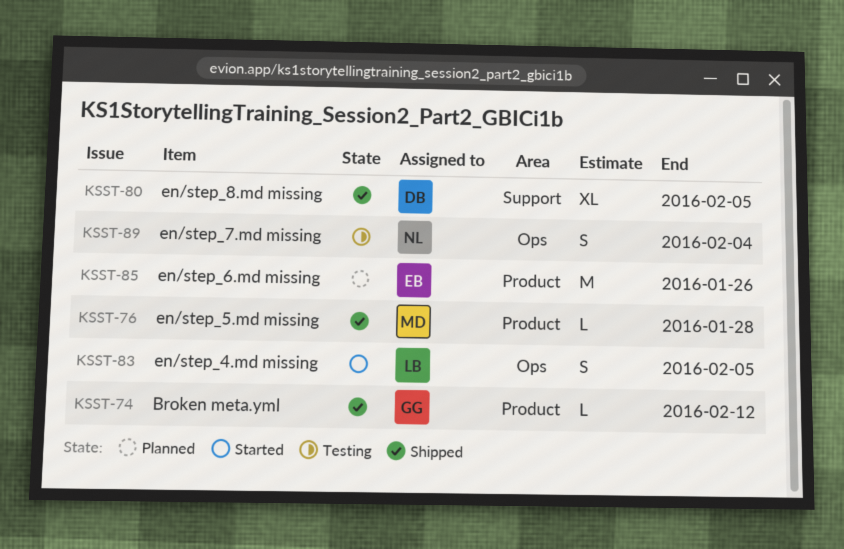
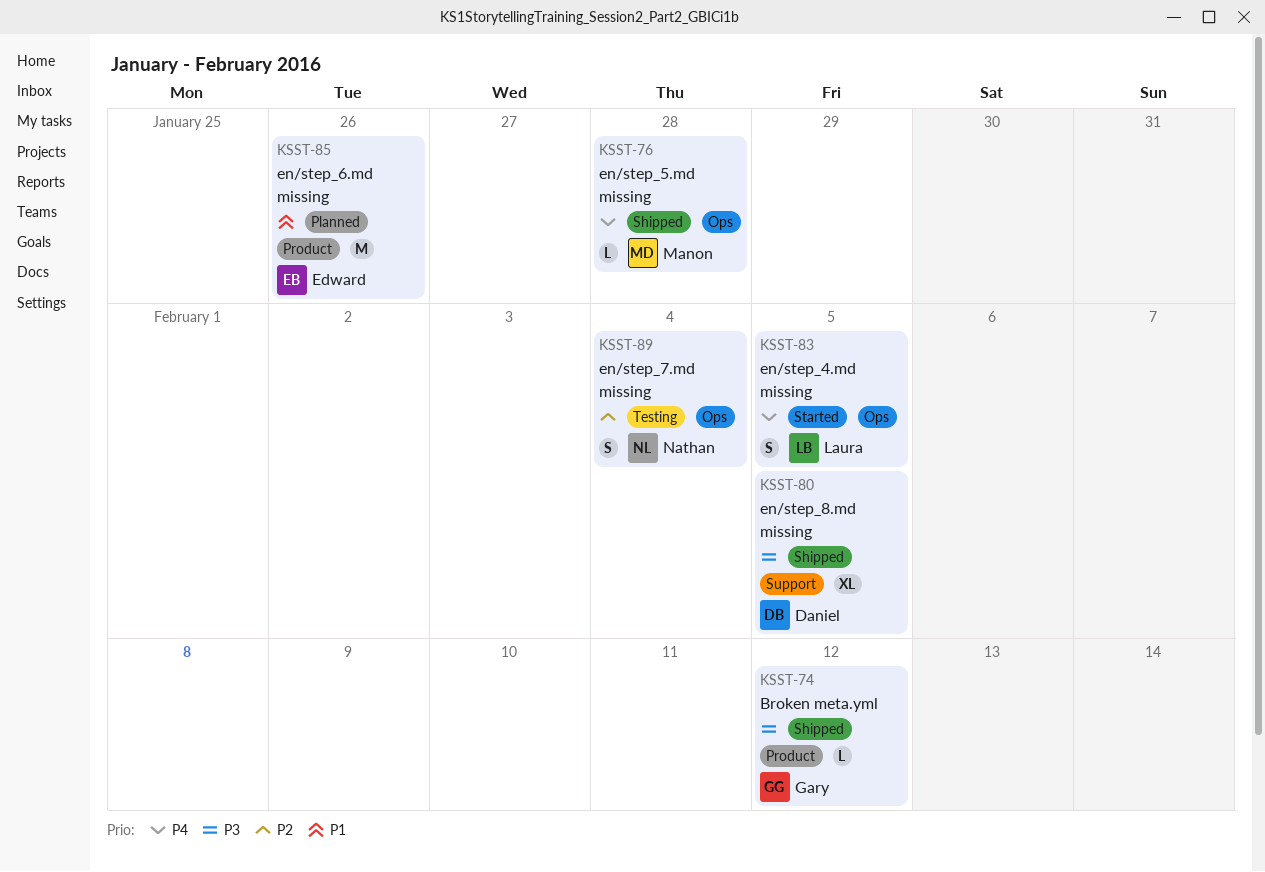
KSST-76, label: Product -> Ops

